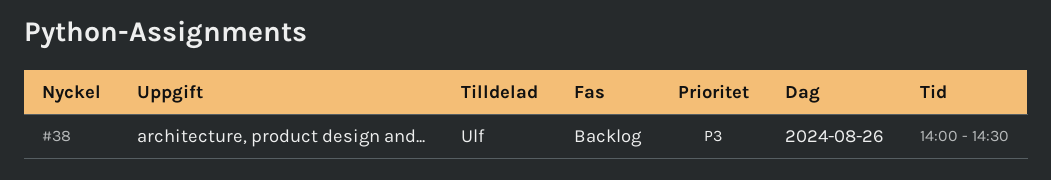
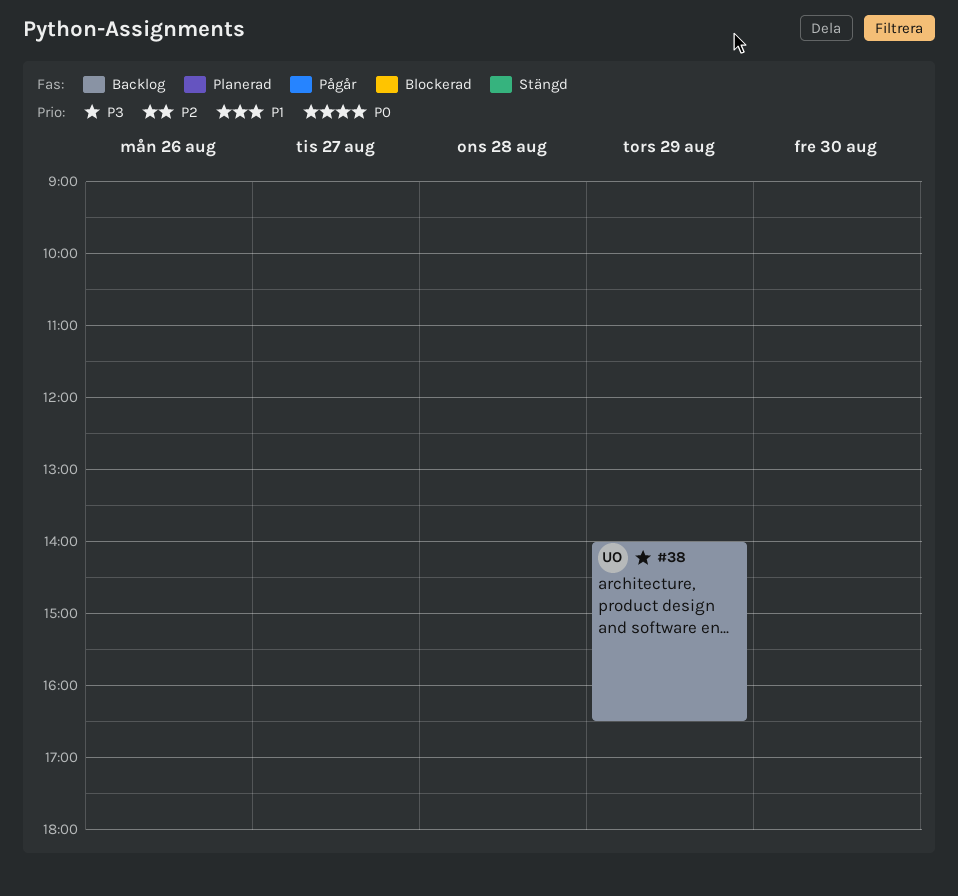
#38, day: Aug 26 -> Aug 29
#38, ends: 14:30 -> 16:30

